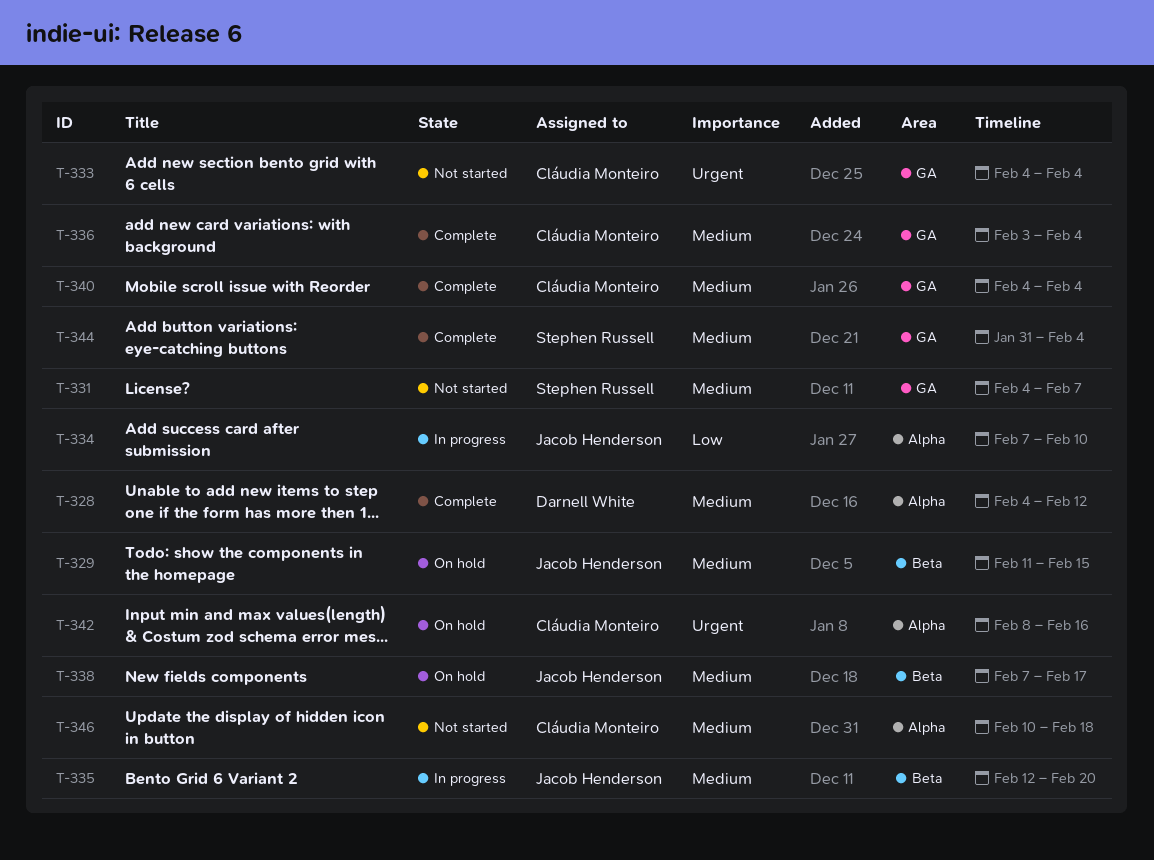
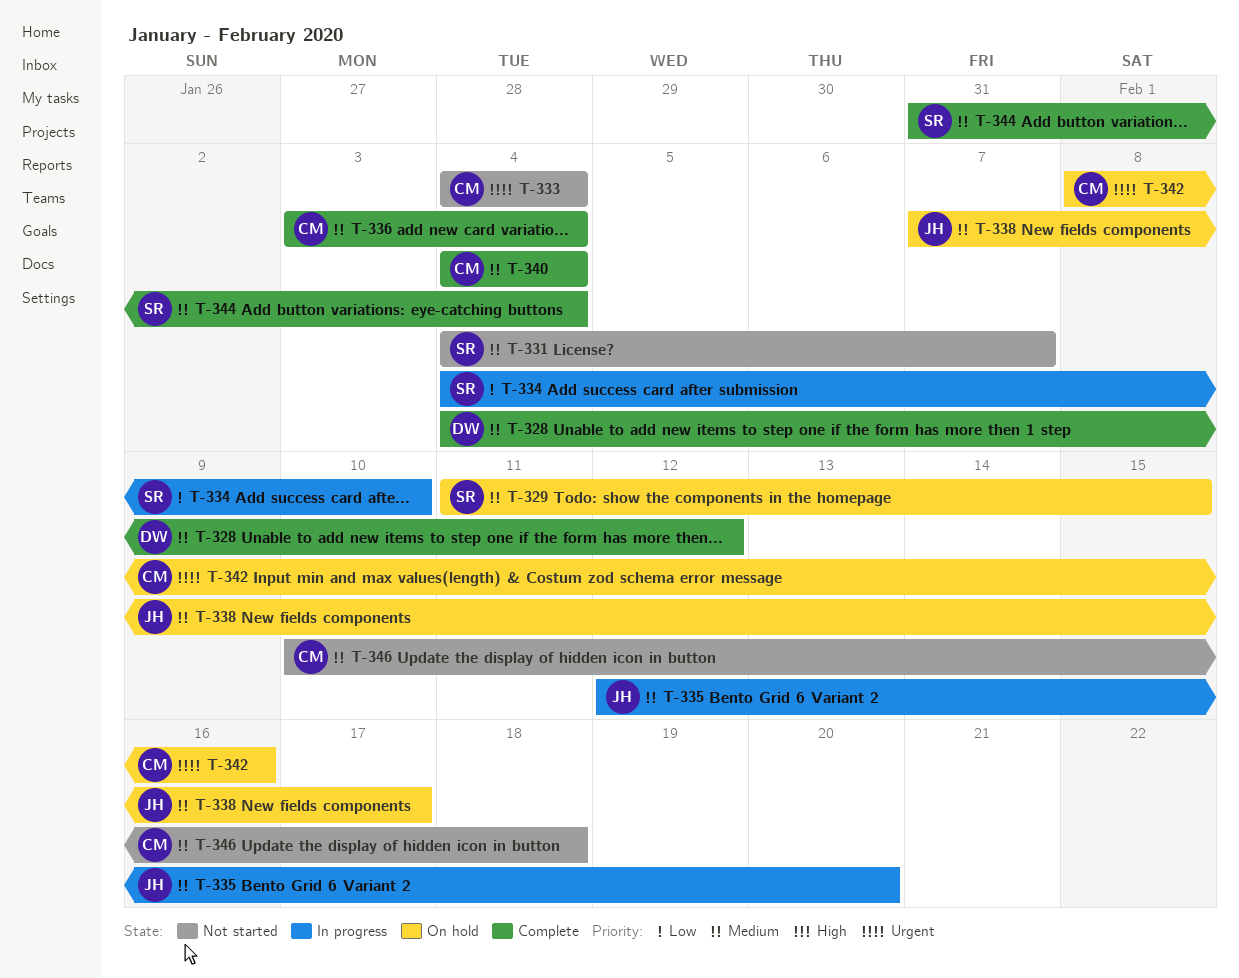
T-329, owner: Jacob Henderson -> Stephen Russell
T-334, owner: Jacob Henderson -> Stephen Russell
T-334, start: Feb 7 -> Feb 4

